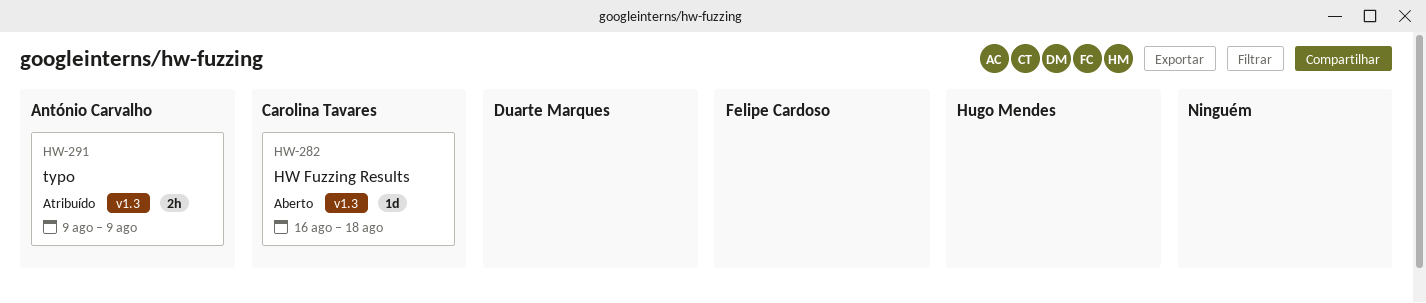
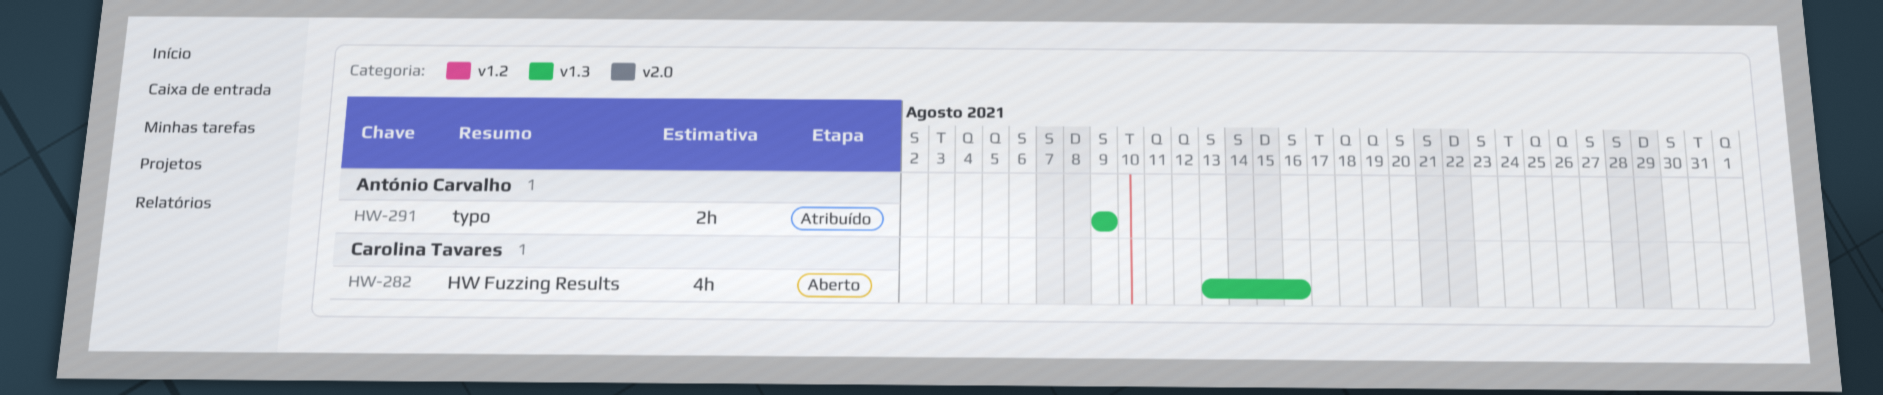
HW-282, estimate: 1d -> 4h
HW-282, start: Aug 16 -> Aug 13
HW-282, due: Aug 18 -> Aug 16

